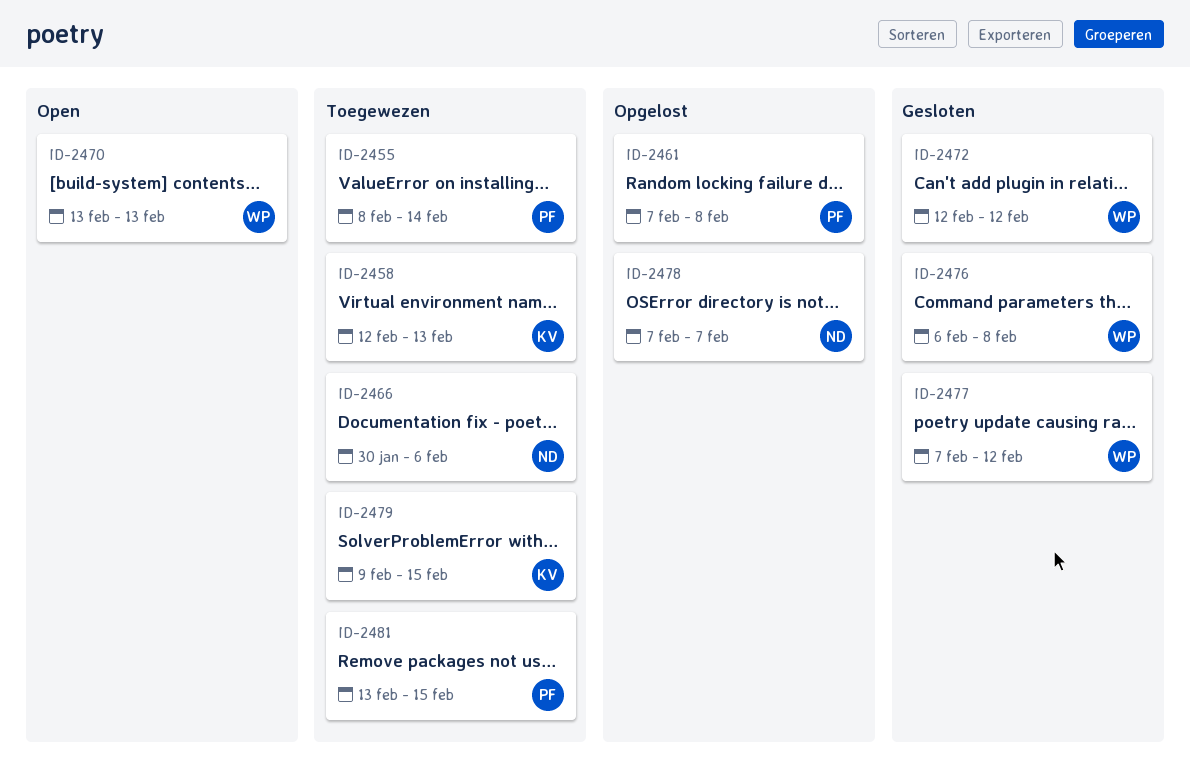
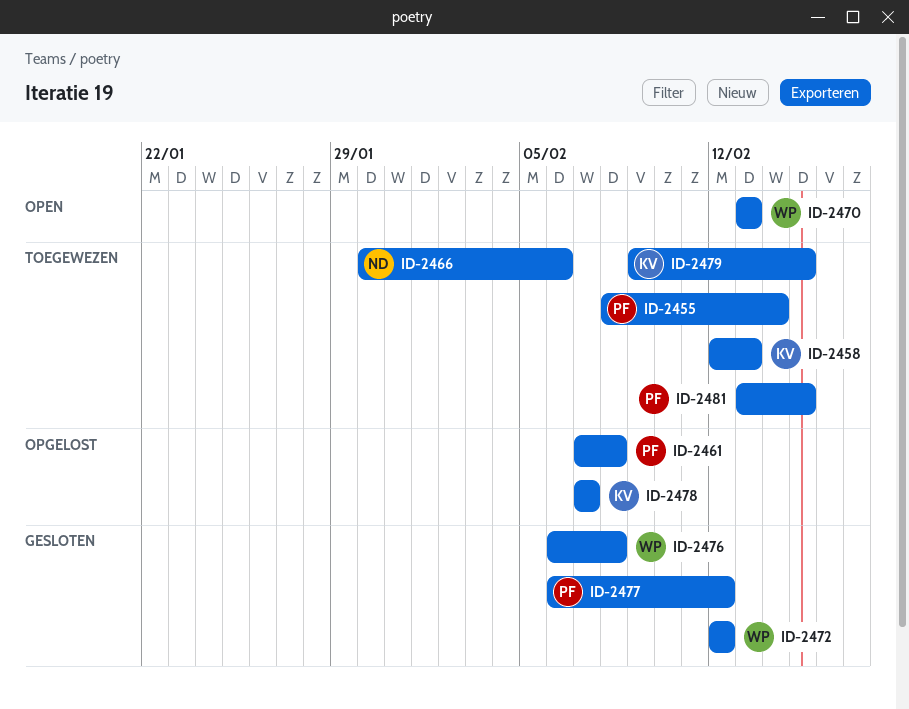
ID-2477, owner: WP -> PF
ID-2477, start: Feb 7 -> Feb 6
ID-2478, owner: ND -> KV

